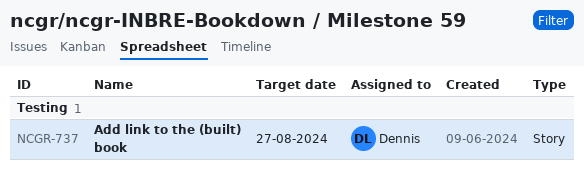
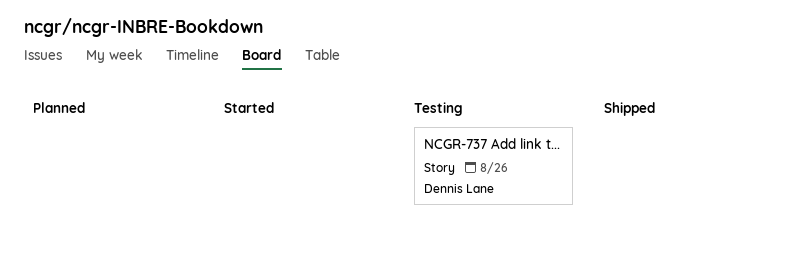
NCGR-737, due: Aug 27 -> Aug 26

